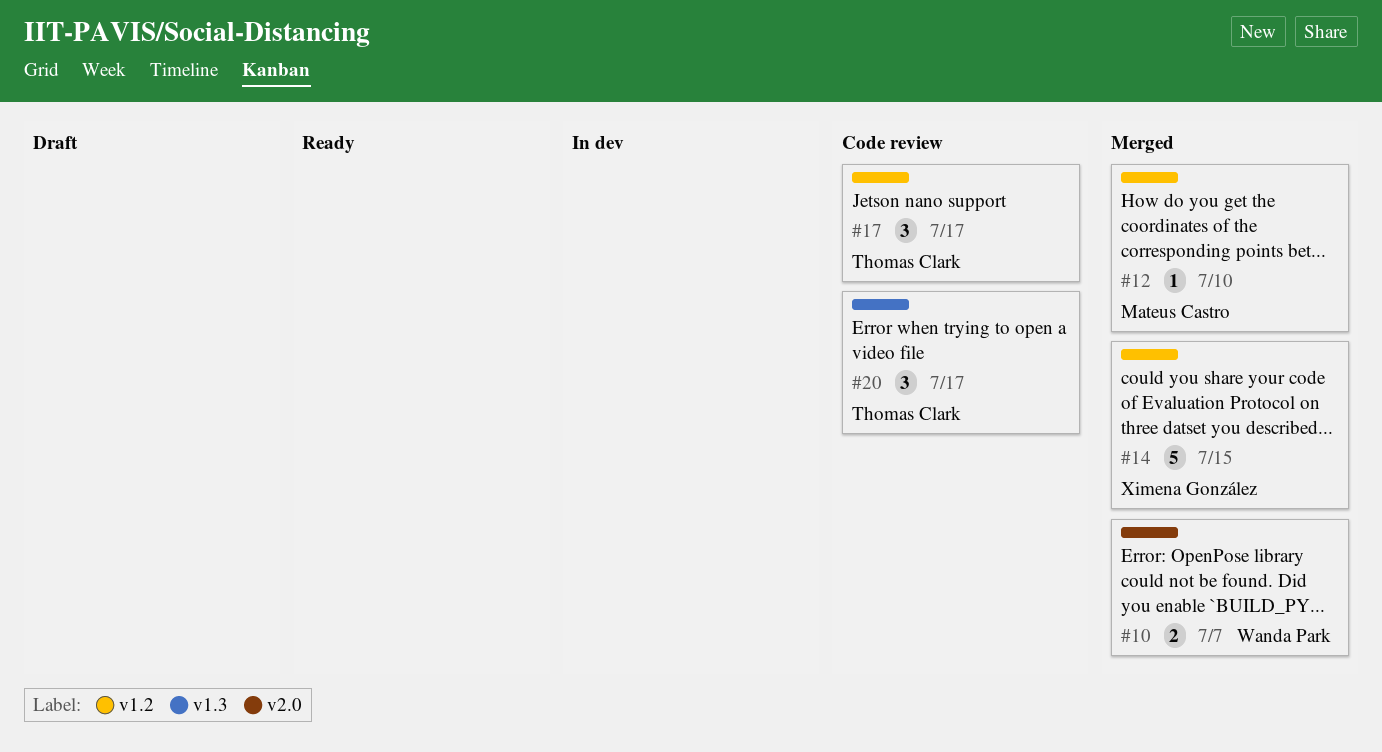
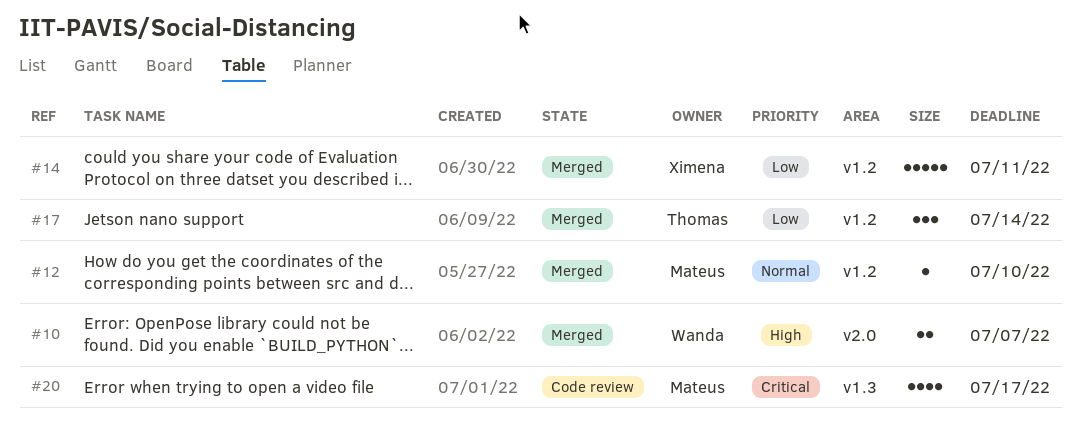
#14, due: Jul 15 -> Jul 11
#17, status: Code review -> Merged
#17, due: Jul 17 -> Jul 14
#20, owner: Thomas Clark -> Mateus Castro
#20, estimate: 3 -> 4

